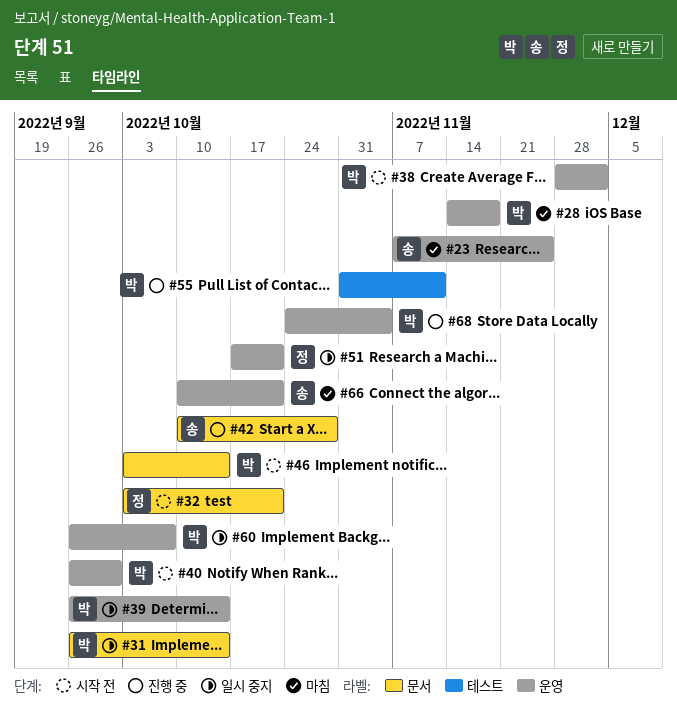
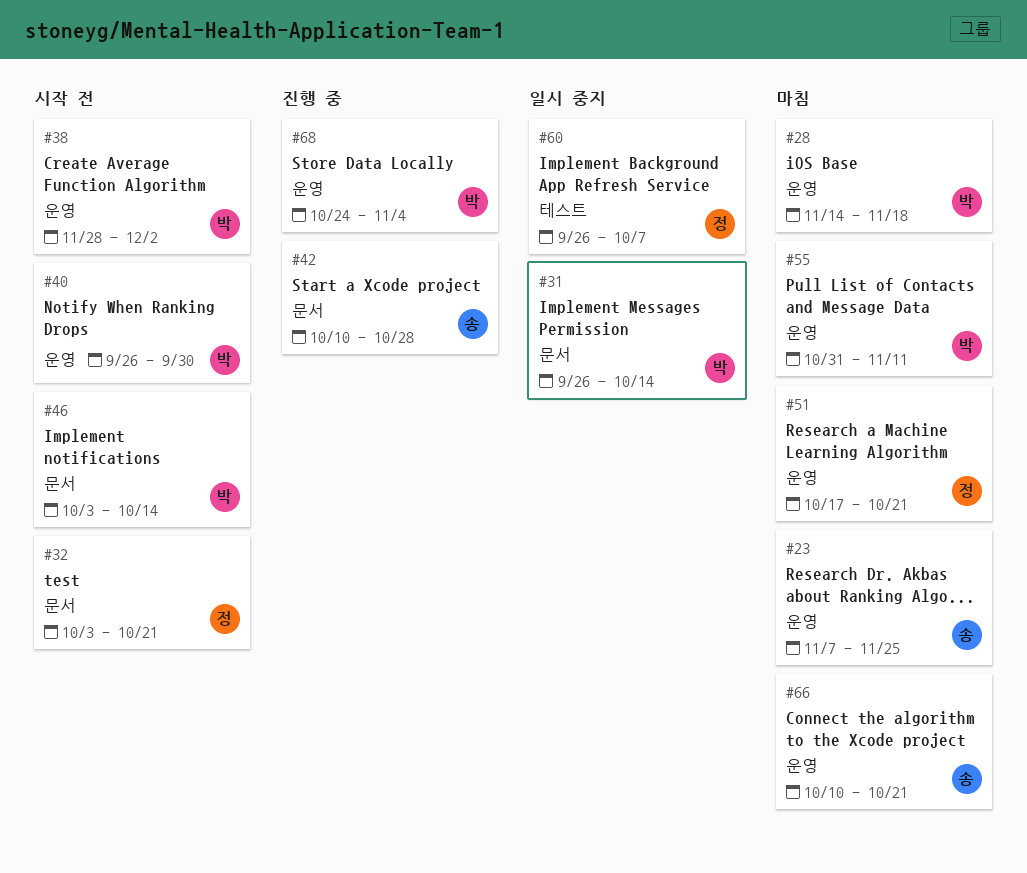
#39: present -> none
#51, status: 일시 중지 -> 마침
#55, status: 진행 중 -> 마침
#55, label: 테스트 -> 운영
#60, owner: 박 -> 정
#60, label: 운영 -> 테스트

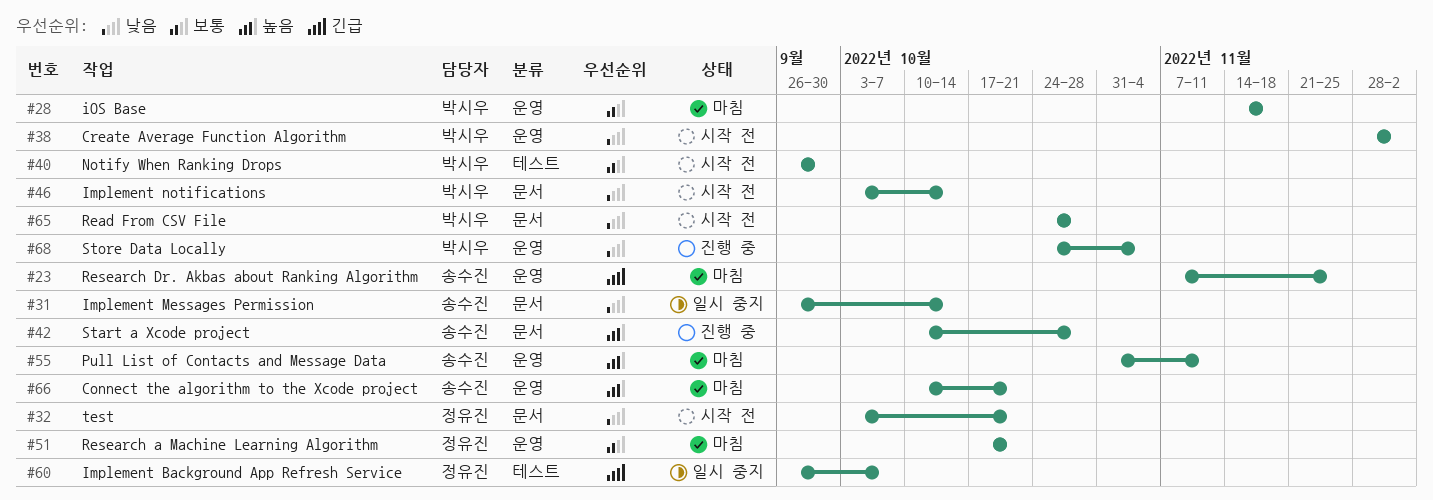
#31, owner: 박시우 -> 송수진
#40, label: 운영 -> 테스트
#55, owner: 박시우 -> 송수진
#65: none -> present

